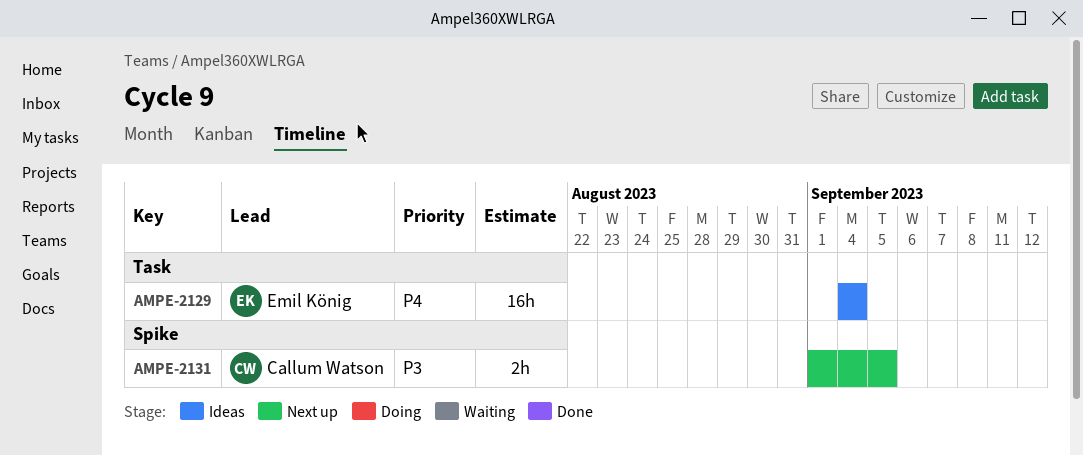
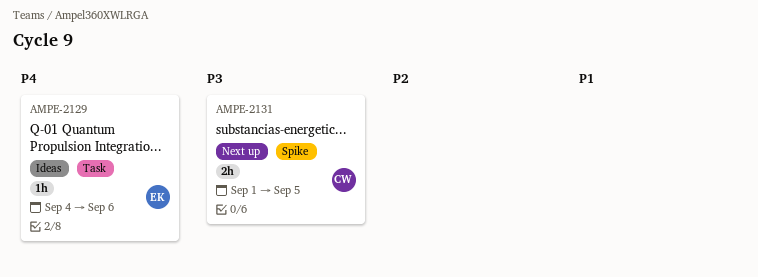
AMPE-2129, estimate: 16h -> 1h
AMPE-2129, due: Sep 4 -> Sep 6

